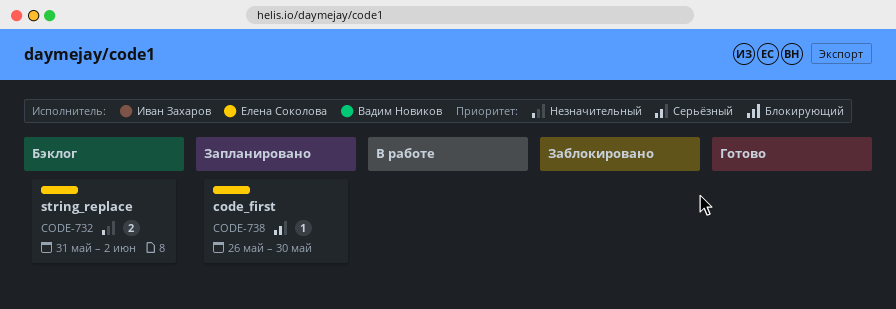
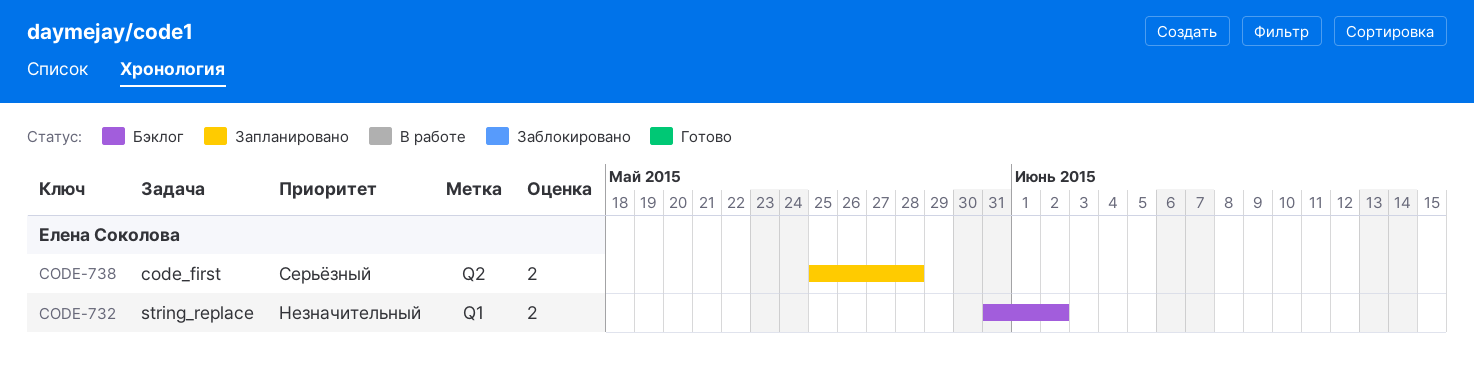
CODE-738, estimate: 1 -> 2
CODE-738, start: May 26 -> May 25
CODE-738, due: May 30 -> May 28

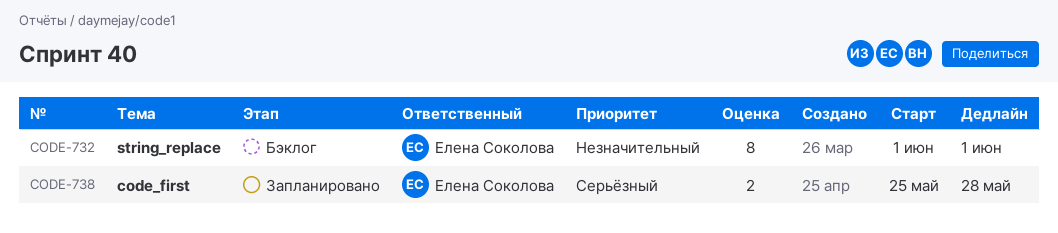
CODE-732, estimate: 2 -> 8
CODE-732, start: May 31 -> Jun 1
CODE-732, due: Jun 2 -> Jun 1

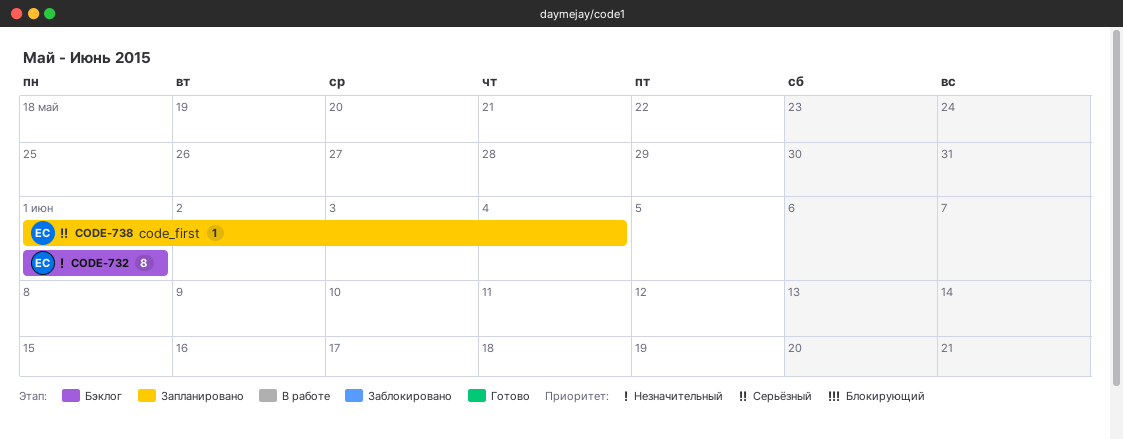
CODE-738, estimate: 2 -> 1
CODE-738, start: May 25 -> Jun 1
CODE-738, due: May 28 -> Jun 4

